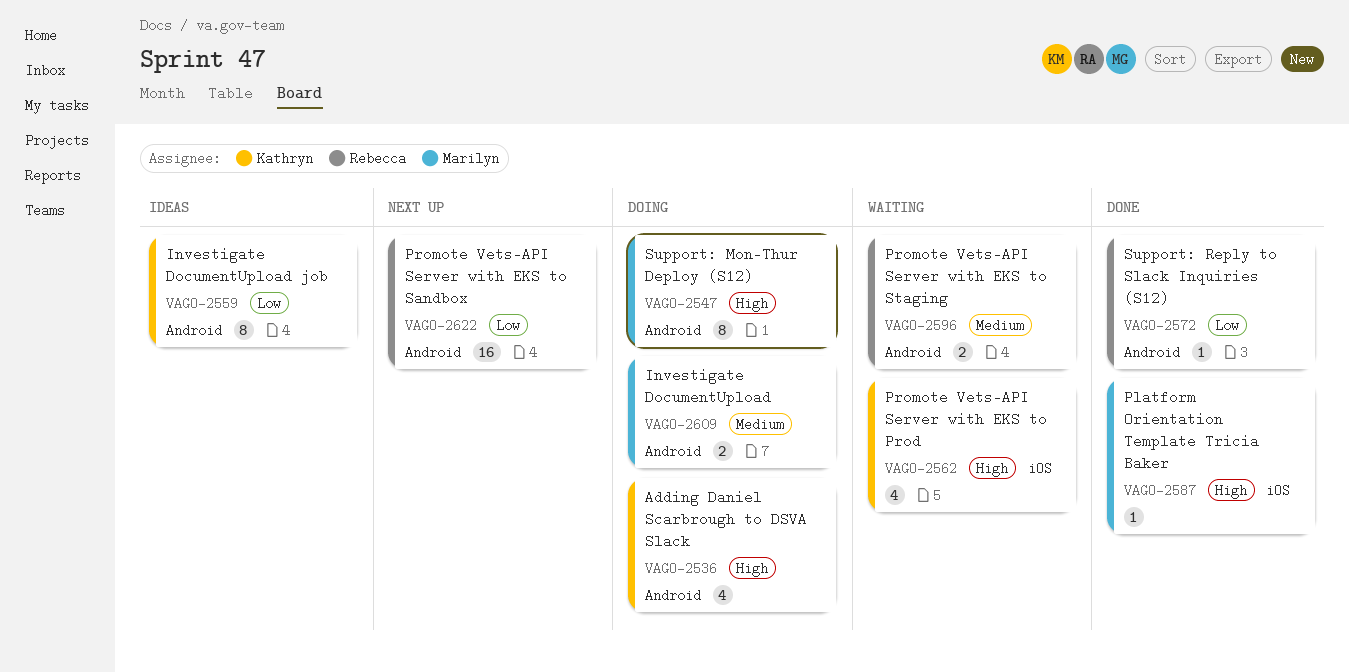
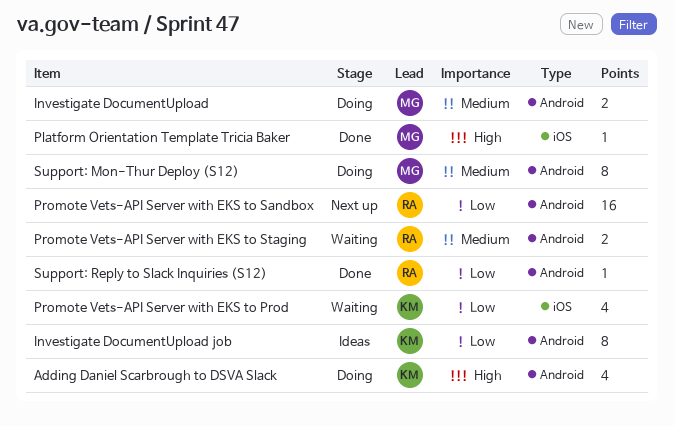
Promote Vets-API Server with EKS to Prod, priority: High -> Low
Support: Mon-Thur Deploy (S12), priority: High -> Medium

